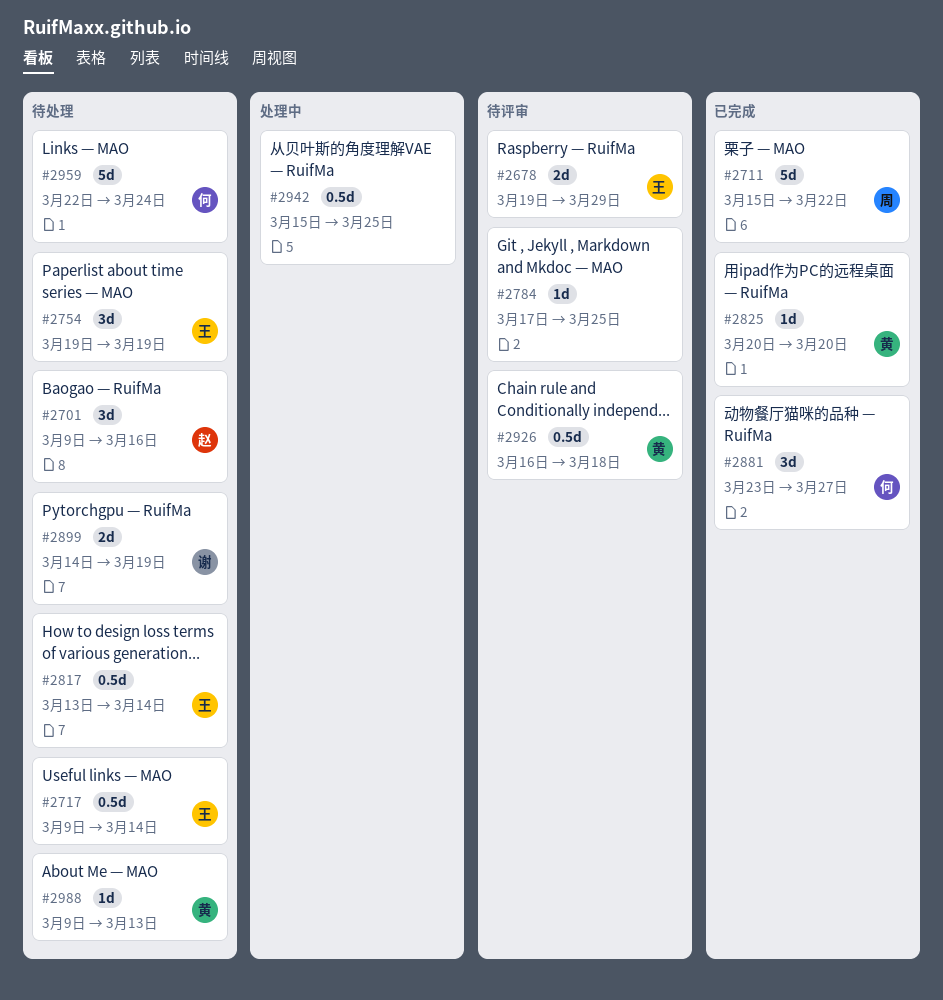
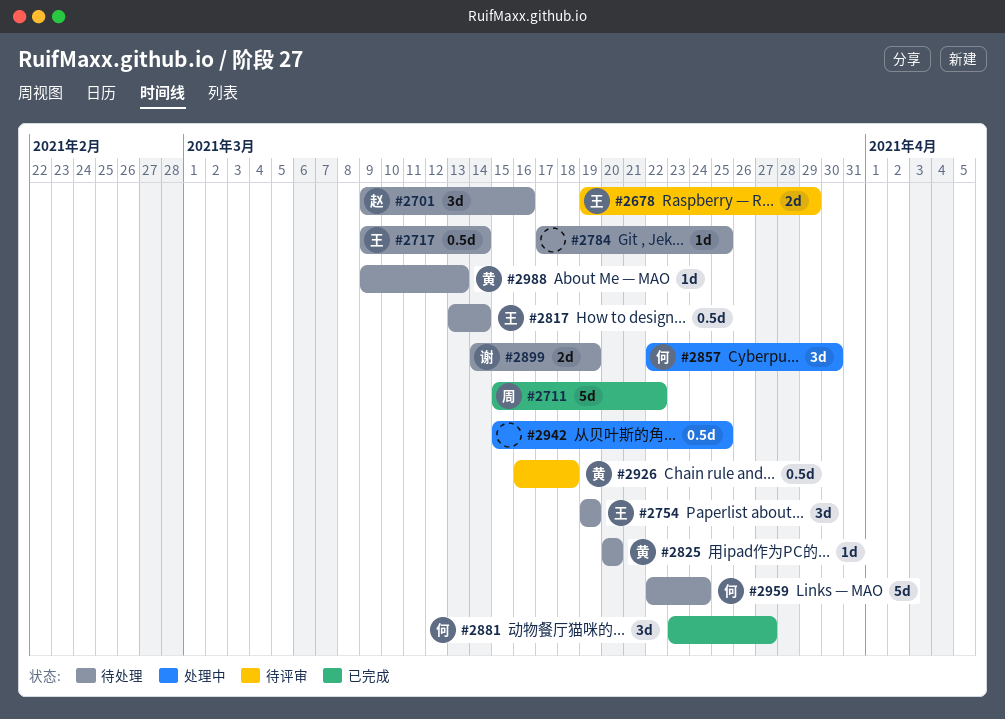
#2784, status: 待评审 -> 待处理
#2825, status: 已完成 -> 待处理
#2857: none -> present

